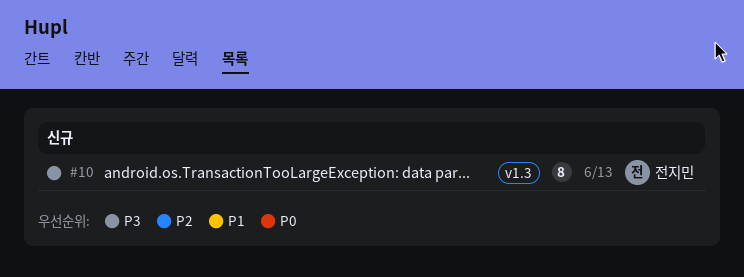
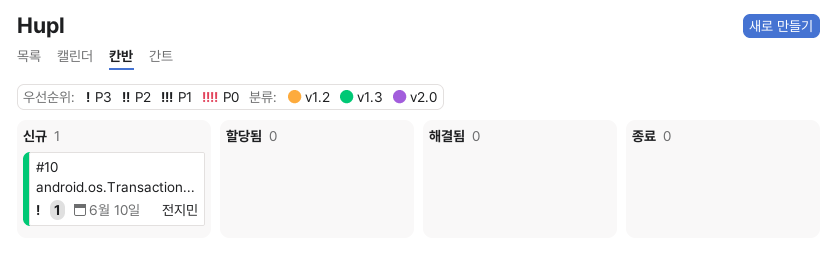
#10, estimate: 8 -> 1
#10, due: Jun 13 -> Jun 10

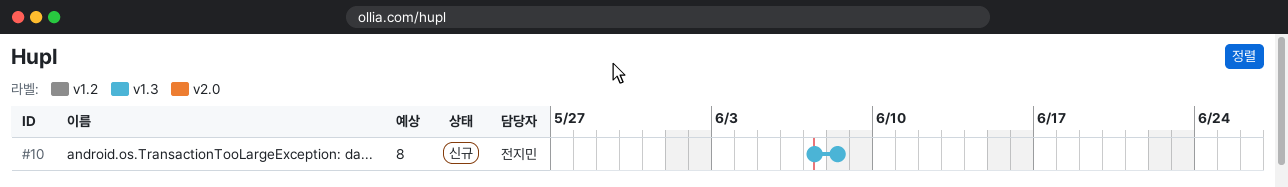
#10, estimate: 1 -> 8
#10, due: Jun 10 -> Jun 8

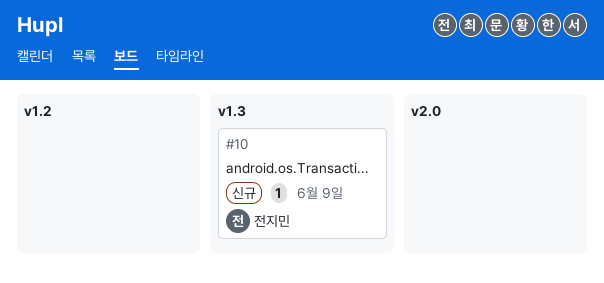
#10, estimate: 8 -> 1
#10, due: Jun 8 -> Jun 9

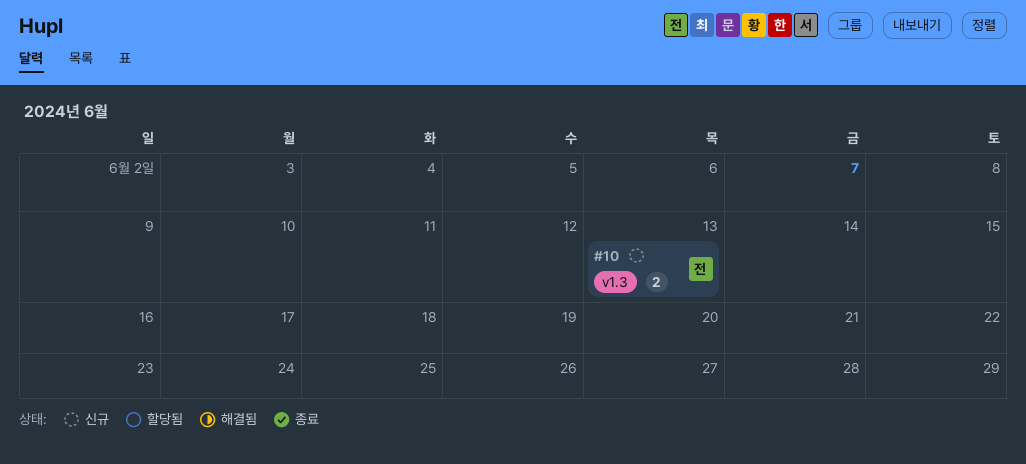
#10, estimate: 1 -> 2
#10, due: Jun 9 -> Jun 13

